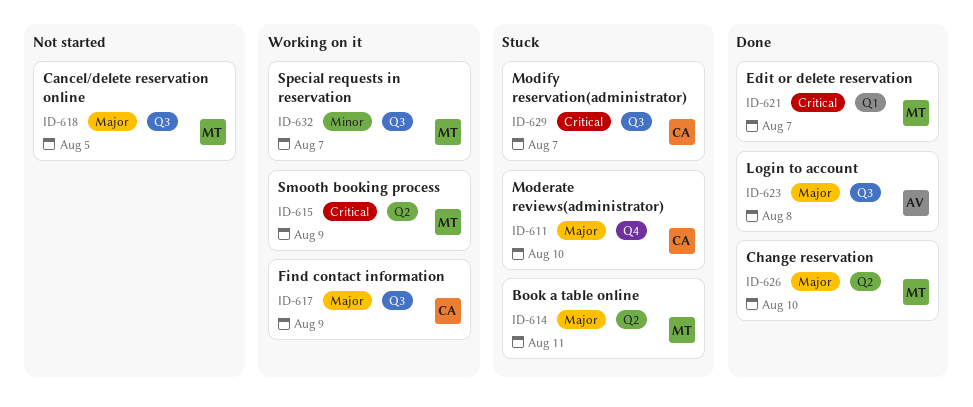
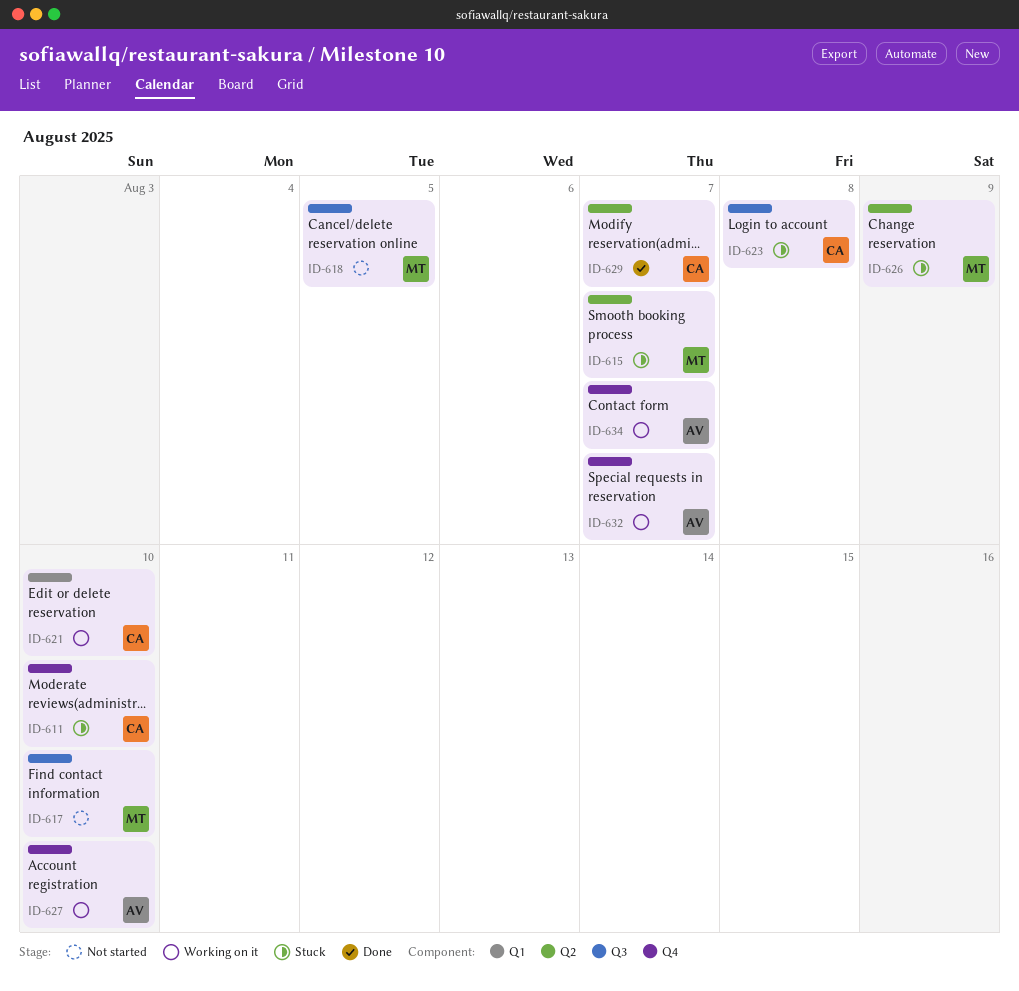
ID-614: present -> none
ID-615, status: Working on it -> Stuck
ID-615, due: Aug 9 -> Aug 7
ID-617, status: Working on it -> Not started
ID-617, owner: CA -> MT
ID-617, due: Aug 9 -> Aug 10
ID-621, status: Done -> Working on it
ID-621, owner: MT -> CA
ID-621, due: Aug 7 -> Aug 10
ID-623, status: Done -> Stuck
ID-623, owner: AV -> CA
ID-626, status: Done -> Stuck
ID-626, due: Aug 10 -> Aug 9
ID-627: none -> present
ID-629, status: Stuck -> Done
ID-629, label: Q3 -> Q2
ID-632, owner: MT -> AV
ID-632, label: Q3 -> Q4
ID-634: none -> present

